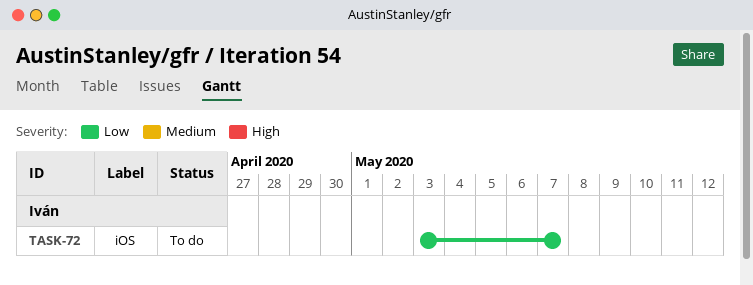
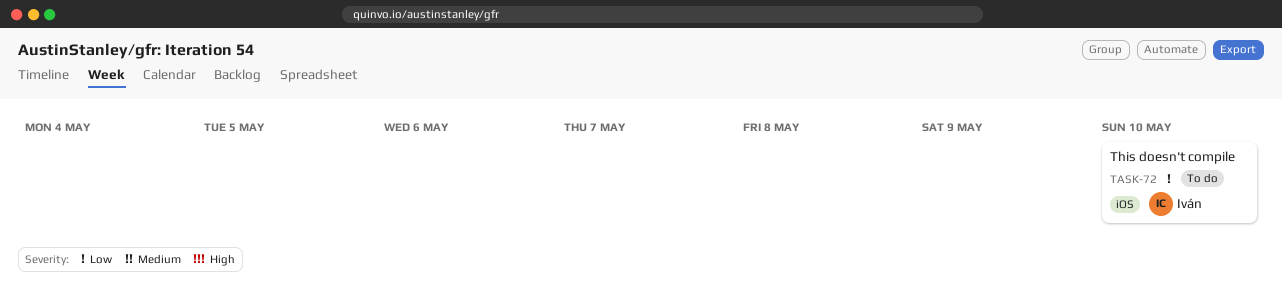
TASK-72, due: May 7 -> May 10

